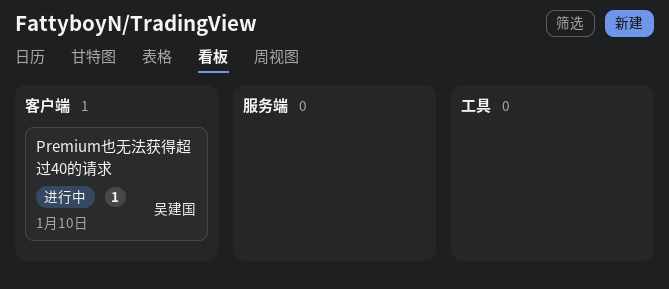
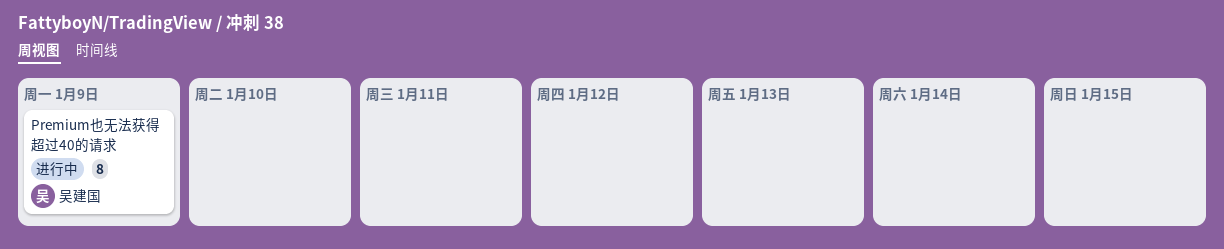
Premium也无法获得超过40的请求, estimate: 1 -> 8
Premium也无法获得超过40的请求, due: Jan 10 -> Jan 9

